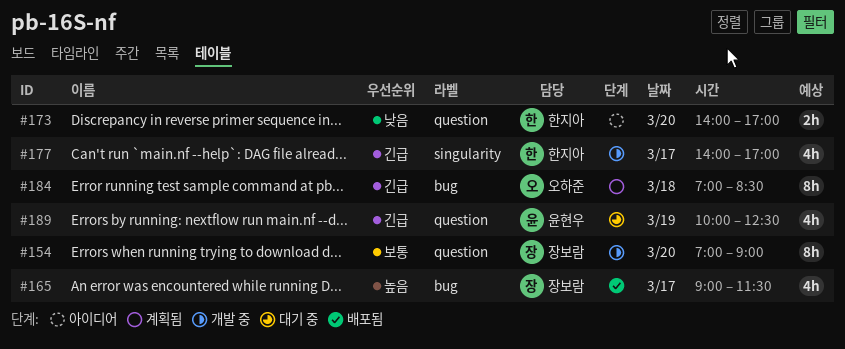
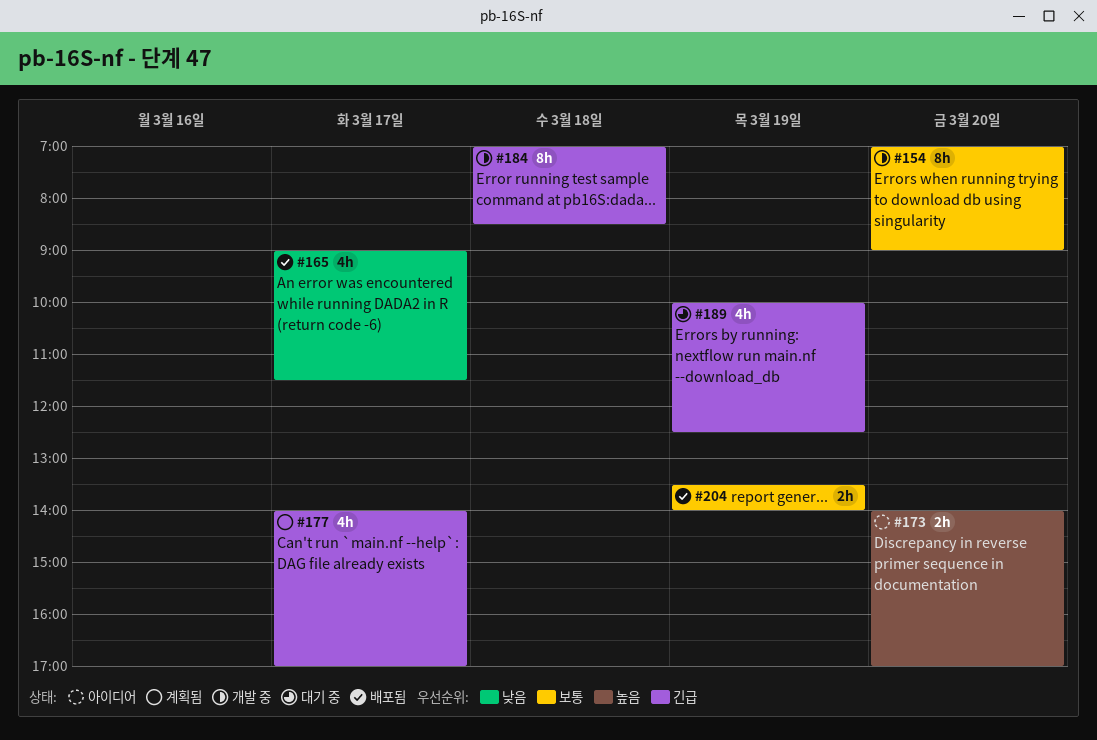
#165, priority: 높음 -> 낮음
#173, priority: 낮음 -> 높음
#177, status: 개발 중 -> 계획됨
#184, status: 계획됨 -> 개발 중
#204: none -> present

